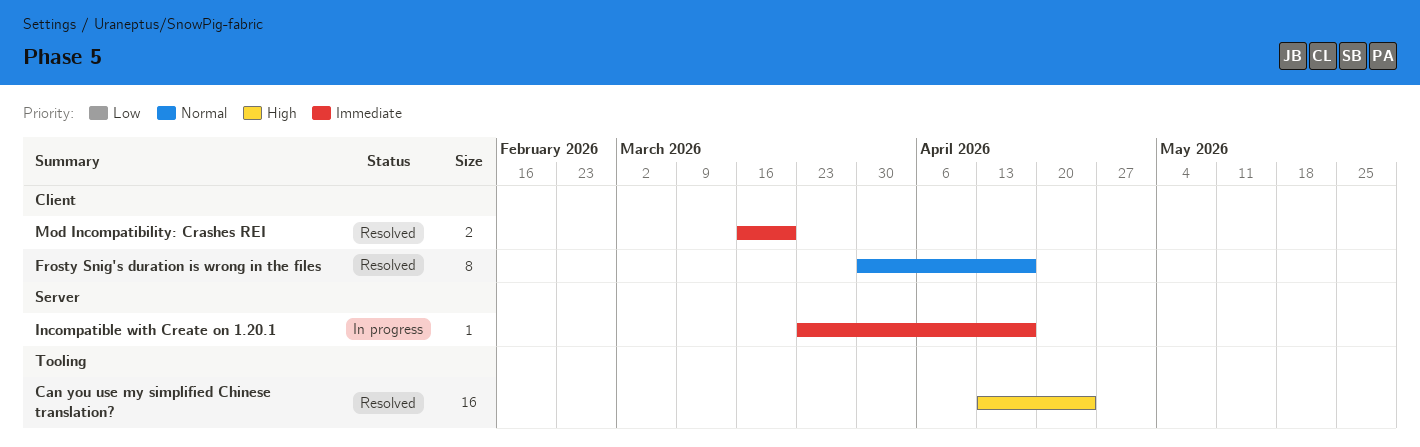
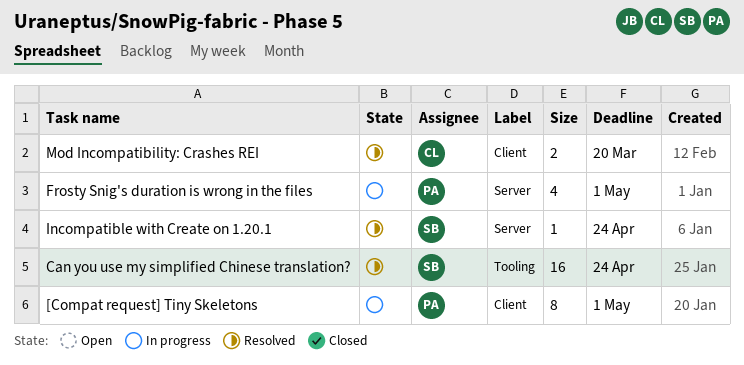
[Compat request] Tiny Skeletons: none -> present
Frosty Snig's duration is wrong in the files, status: Resolved -> In progress
Frosty Snig's duration is wrong in the files, label: Client -> Server
Frosty Snig's duration is wrong in the files, estimate: 8 -> 4
Frosty Snig's duration is wrong in the files, due: Apr 17 -> May 1
Incompatible with Create on 1.20.1, status: In progress -> Resolved
Incompatible with Create on 1.20.1, due: Apr 17 -> Apr 24

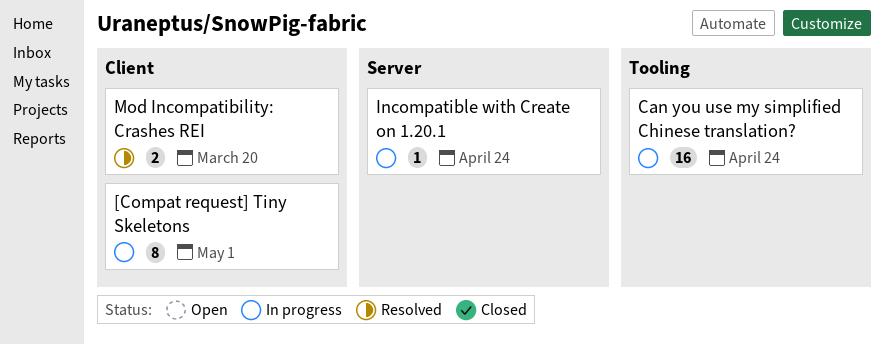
Can you use my simplified Chinese translation?, status: Resolved -> In progress
Frosty Snig's duration is wrong in the files: present -> none
Incompatible with Create on 1.20.1, status: Resolved -> In progress

